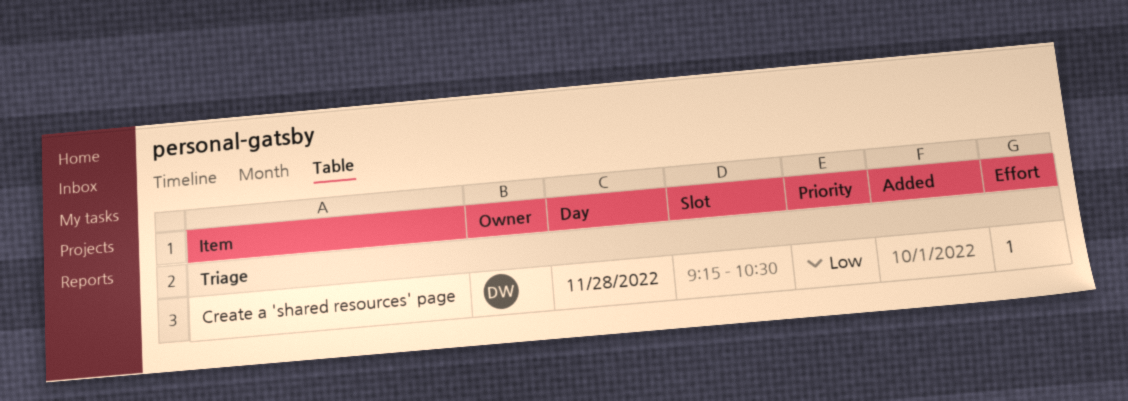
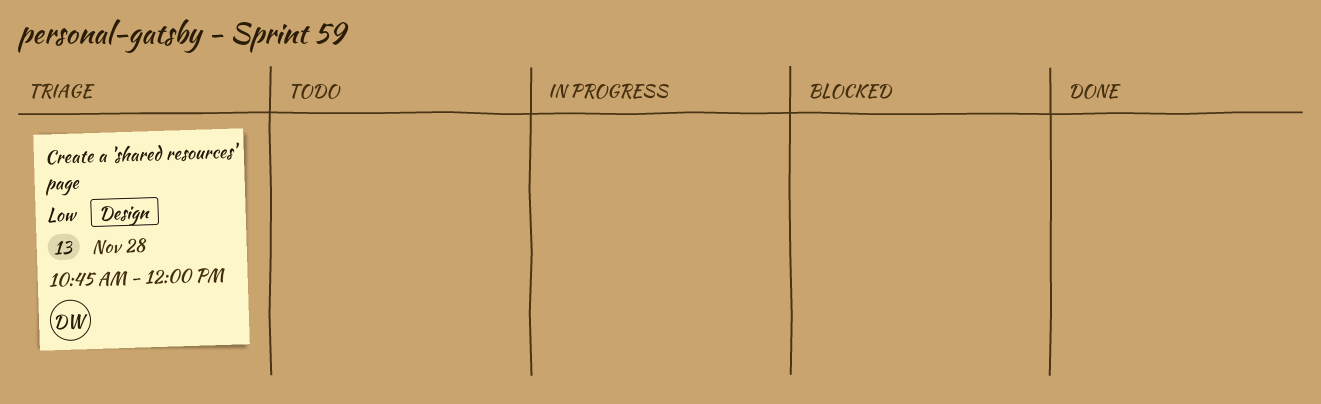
Create a 'shared resources' page, estimate: 1 -> 13
Create a 'shared resources' page, begins: 09:15 -> 10:45
Create a 'shared resources' page, ends: 10:30 -> 12:00

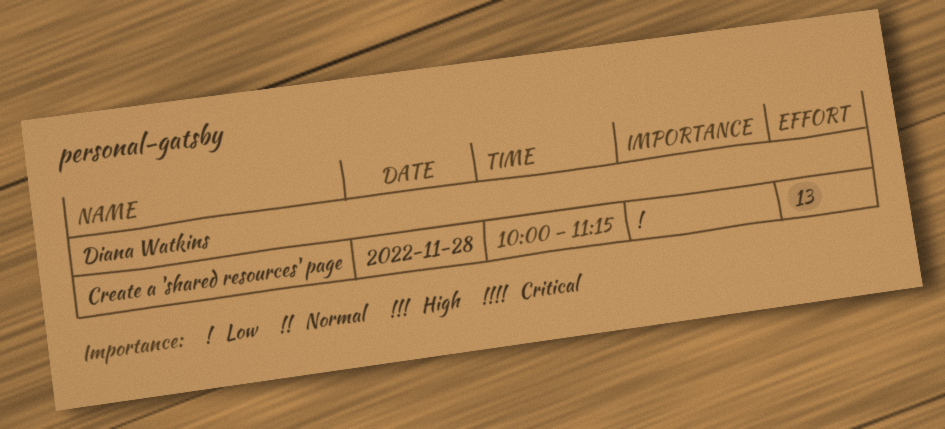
Create a 'shared resources' page, begins: 10:45 -> 10:00
Create a 'shared resources' page, ends: 12:00 -> 11:15

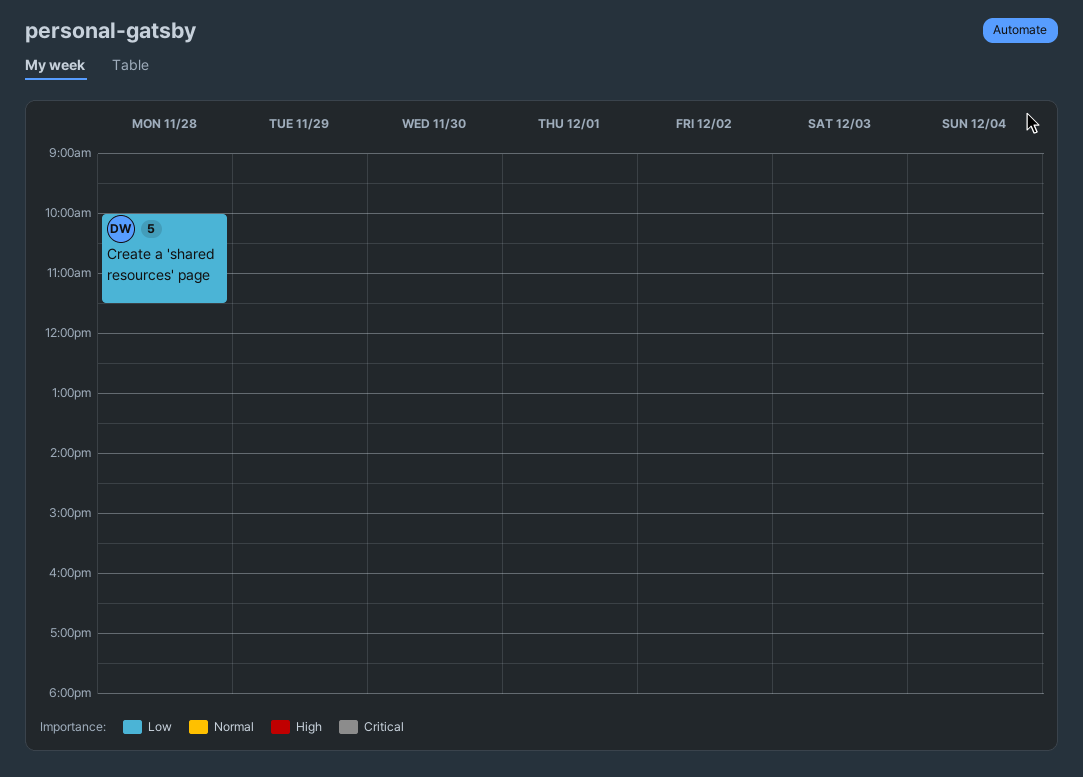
Create a 'shared resources' page, estimate: 13 -> 5
Create a 'shared resources' page, ends: 11:15 -> 11:30

